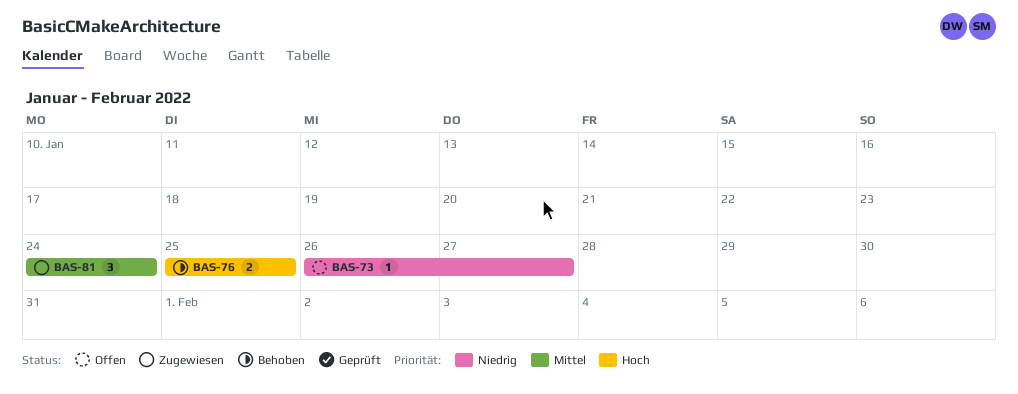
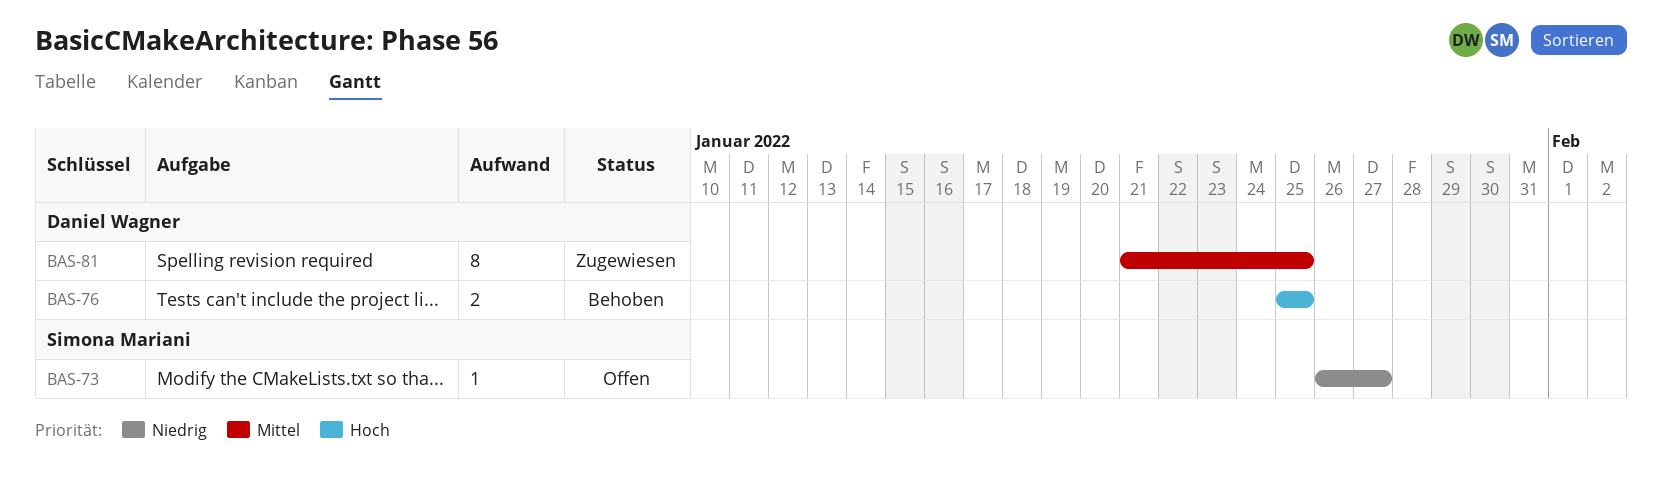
BAS-81, estimate: 3 -> 8
BAS-81, start: Jan 24 -> Jan 21
BAS-81, due: Jan 24 -> Jan 25

